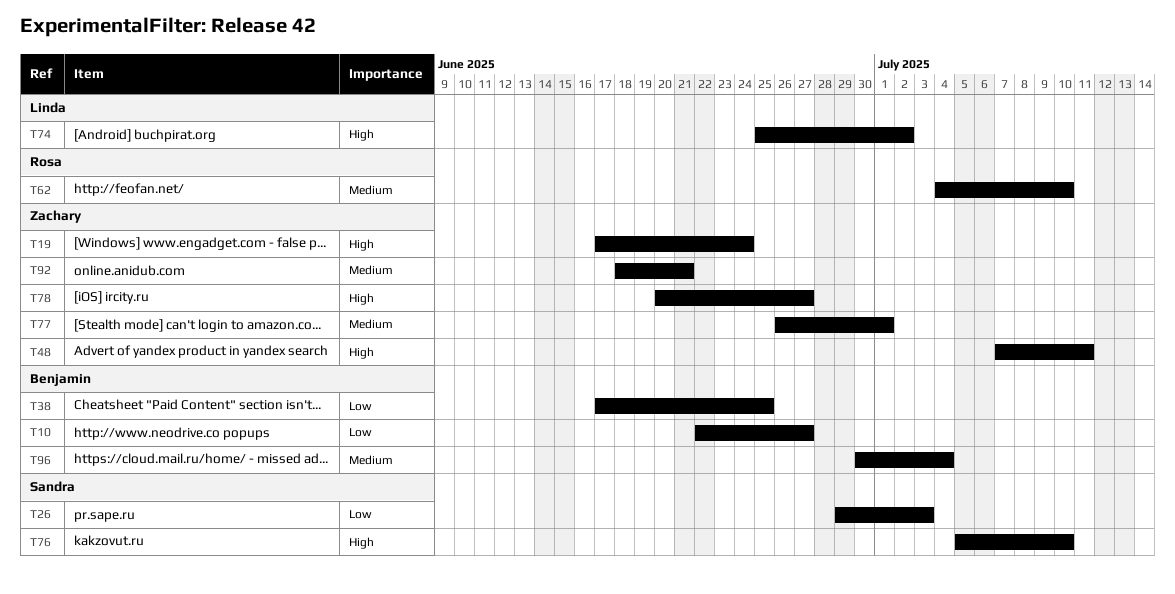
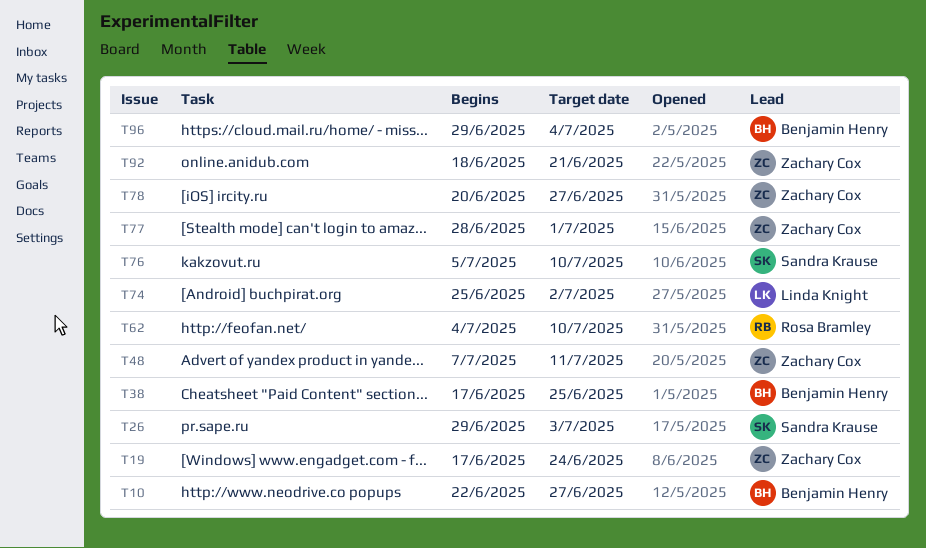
T77, start: Jun 26 -> Jun 28
T96, start: Jun 30 -> Jun 29

